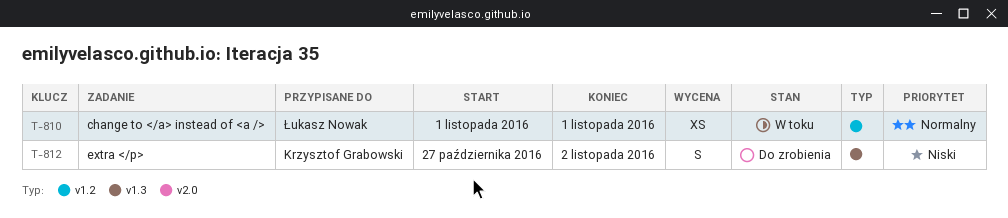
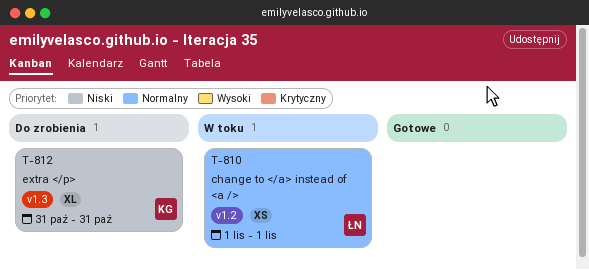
T-812, estimate: S -> XL
T-812, start: Oct 27 -> Oct 31
T-812, due: Nov 2 -> Oct 31

